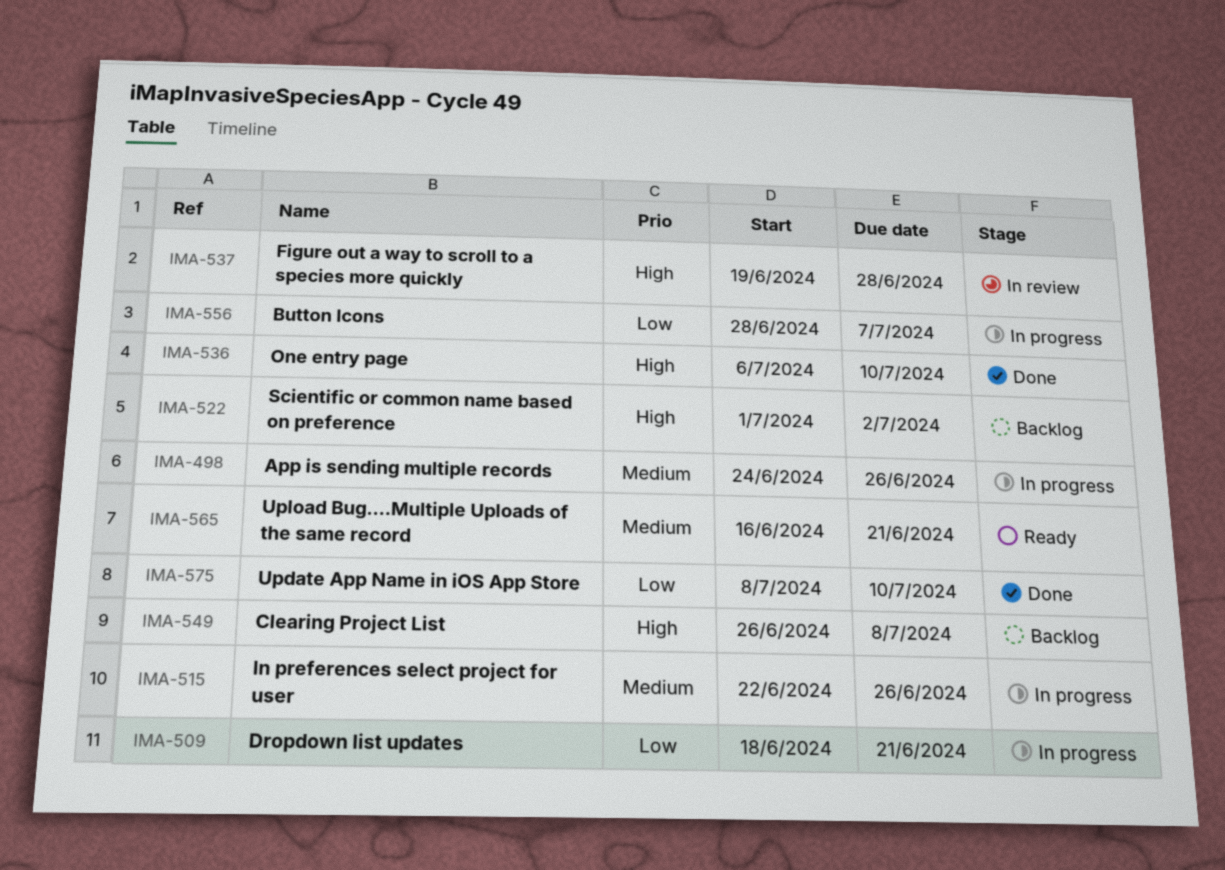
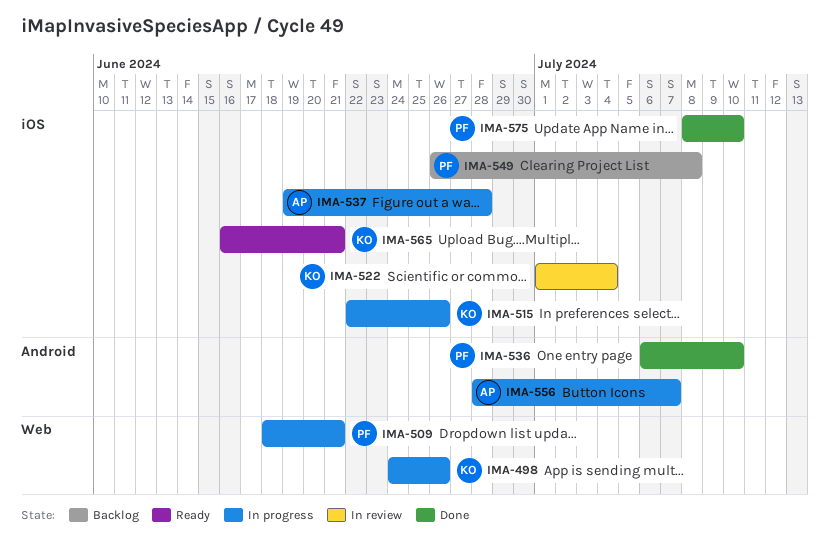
IMA-522, status: Backlog -> In review
IMA-522, due: Jul 2 -> Jul 4
IMA-537, status: In review -> In progress

